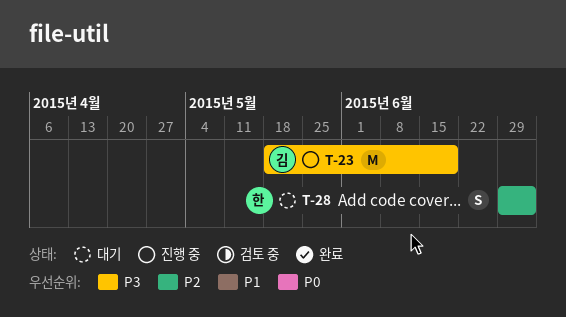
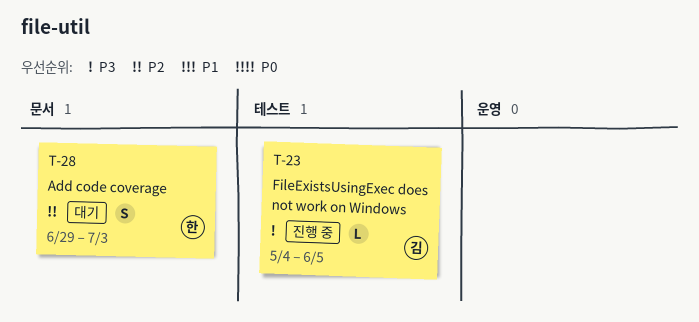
T-23, estimate: M -> L
T-23, start: May 18 -> May 4
T-23, due: Jun 19 -> Jun 5

